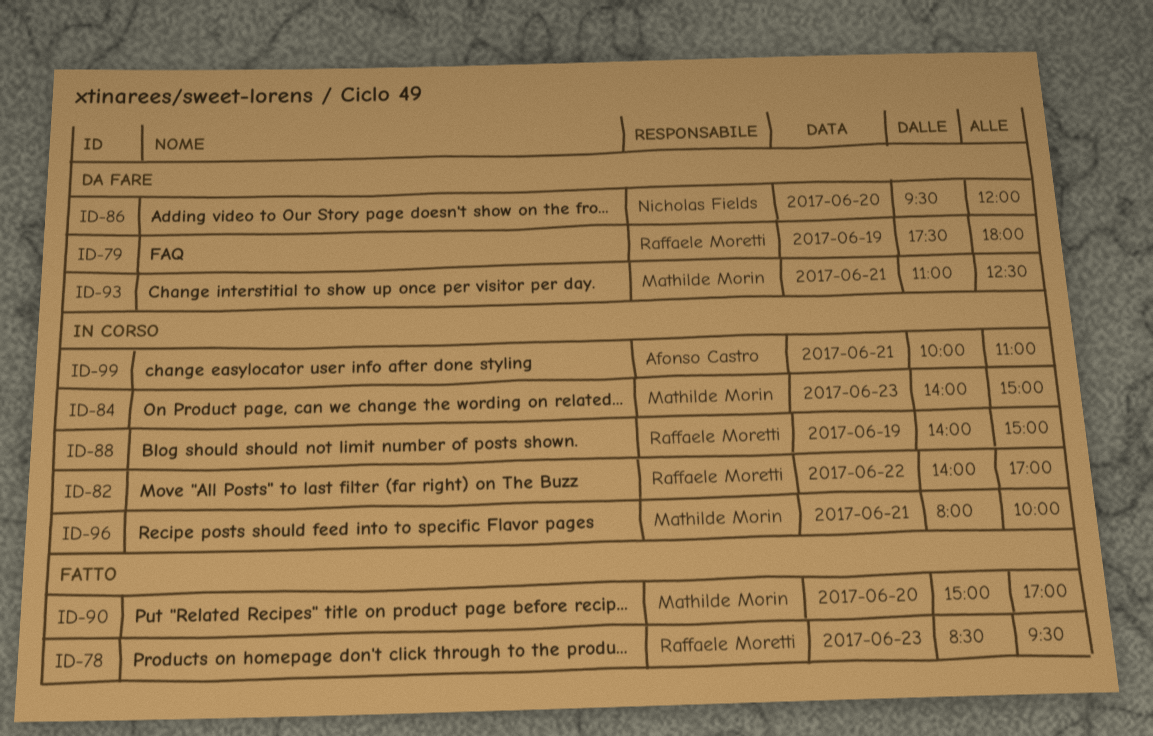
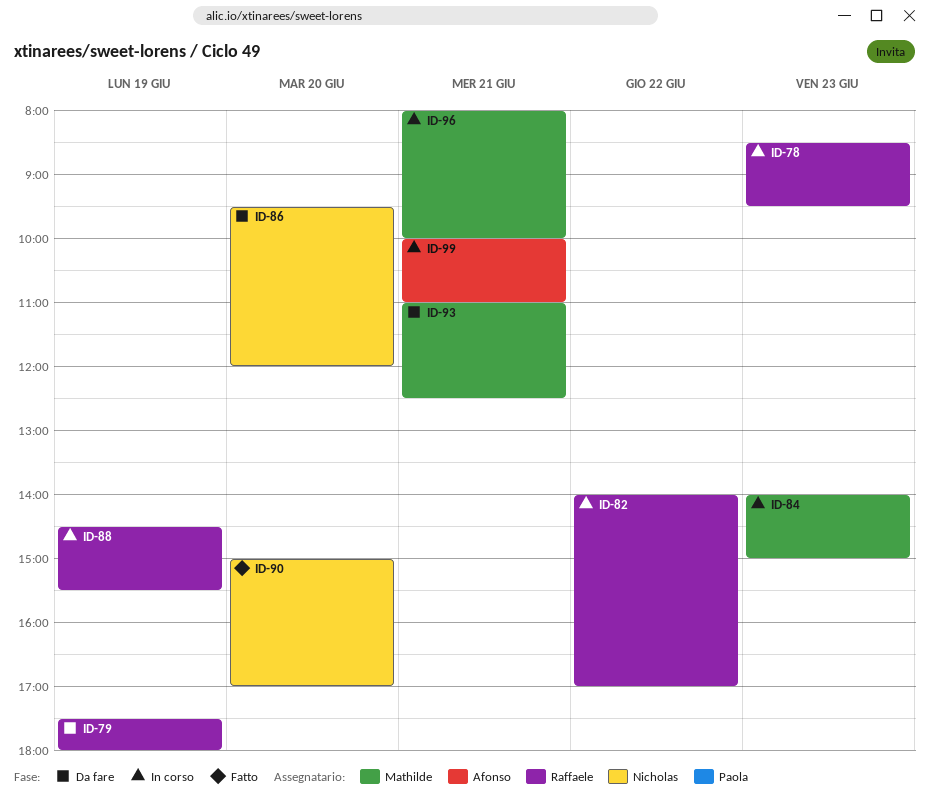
ID-78, status: Fatto -> In corso
ID-88, begins: 14:00 -> 14:30
ID-88, ends: 15:00 -> 15:30
ID-90, owner: Mathilde Morin -> Nicholas Fields

